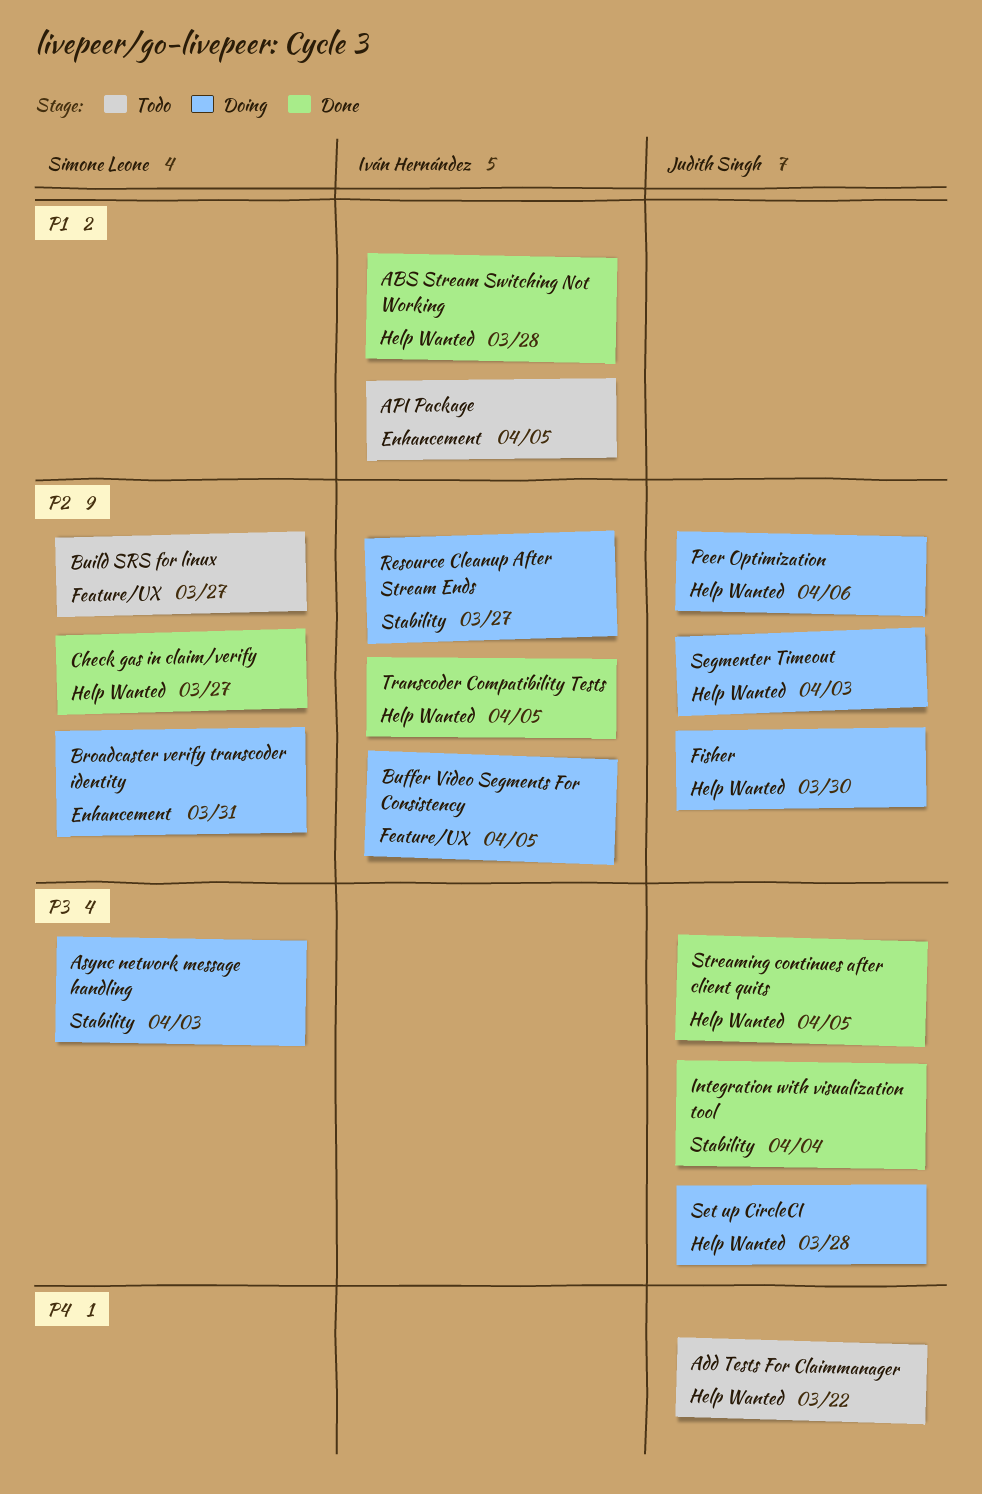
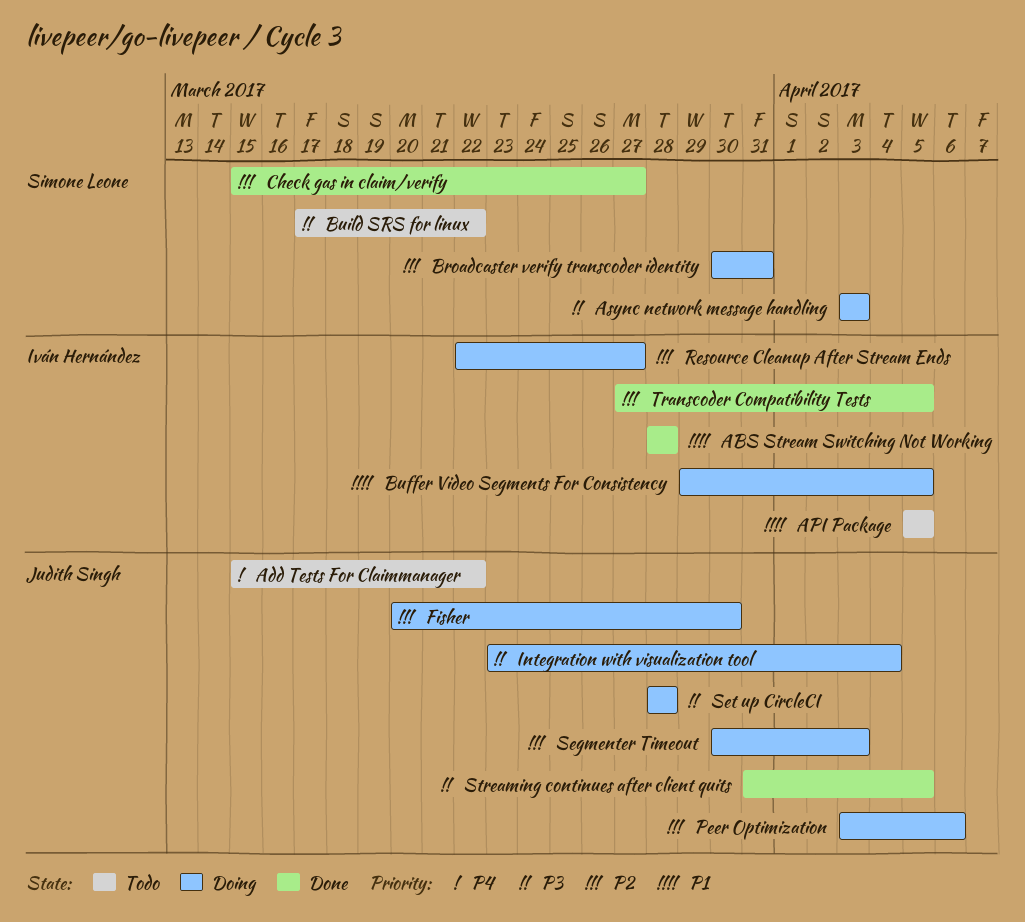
Buffer Video Segments For Consistency, priority: P2 -> P1
Build SRS for linux, priority: P2 -> P3
Build SRS for linux, due: Mar 27 -> Mar 22
Integration with visualization tool, status: Done -> Doing

